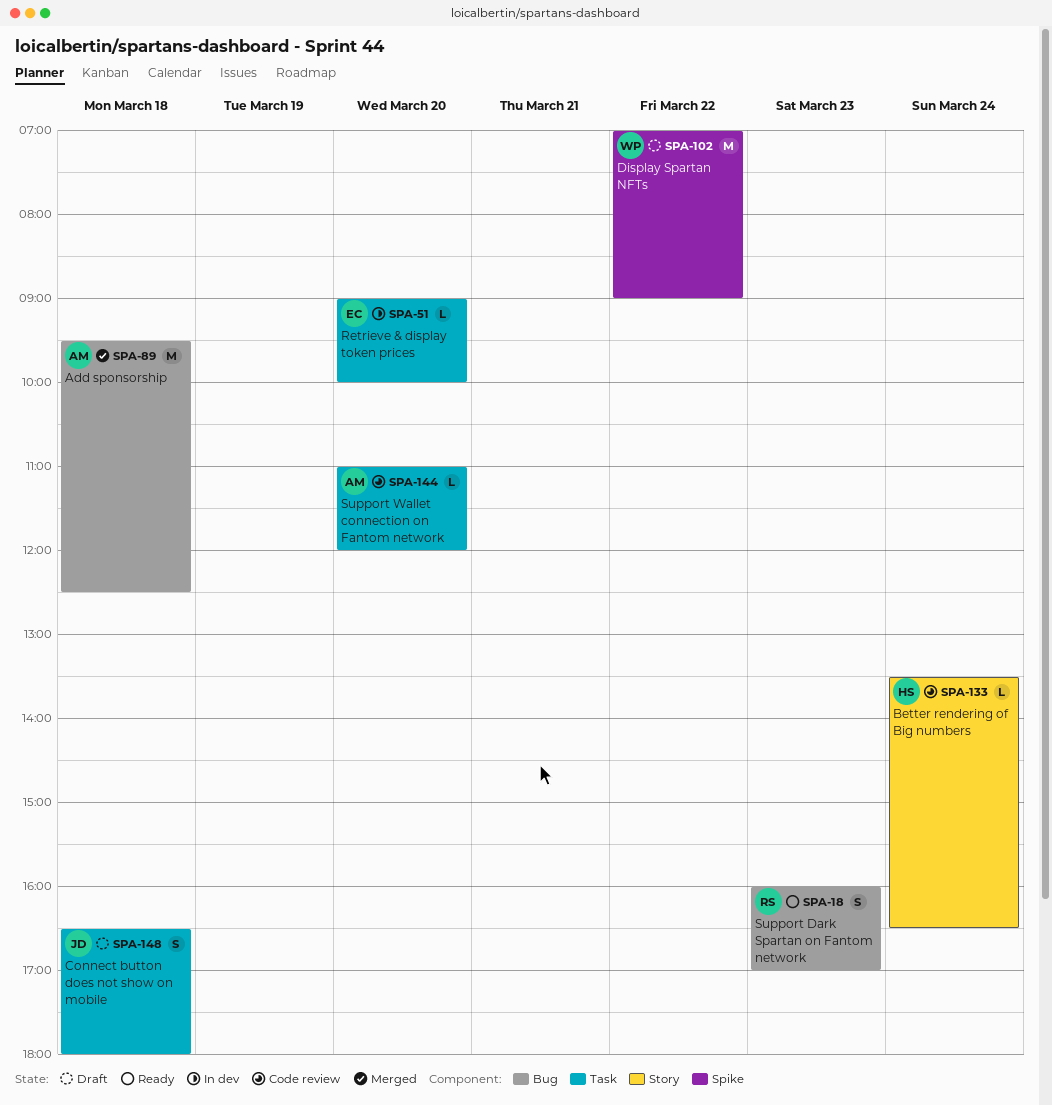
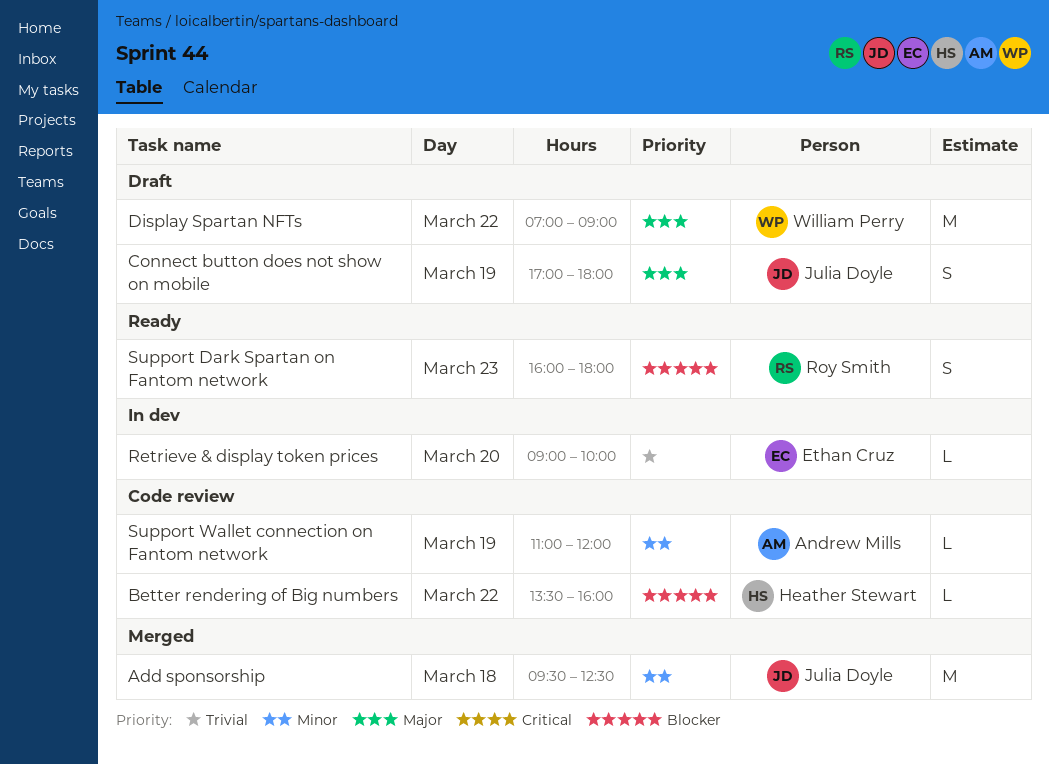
Add sponsorship, owner: Andrew Mills -> Julia Doyle
Better rendering of Big numbers, day: Mar 24 -> Mar 22
Better rendering of Big numbers, ends: 16:30 -> 16:00
Connect button does not show on mobile, day: Mar 18 -> Mar 19
Connect button does not show on mobile, begins: 16:30 -> 17:00
Support Dark Spartan on Fantom network, ends: 17:00 -> 18:00
Support Wallet connection on Fantom network, day: Mar 20 -> Mar 19

